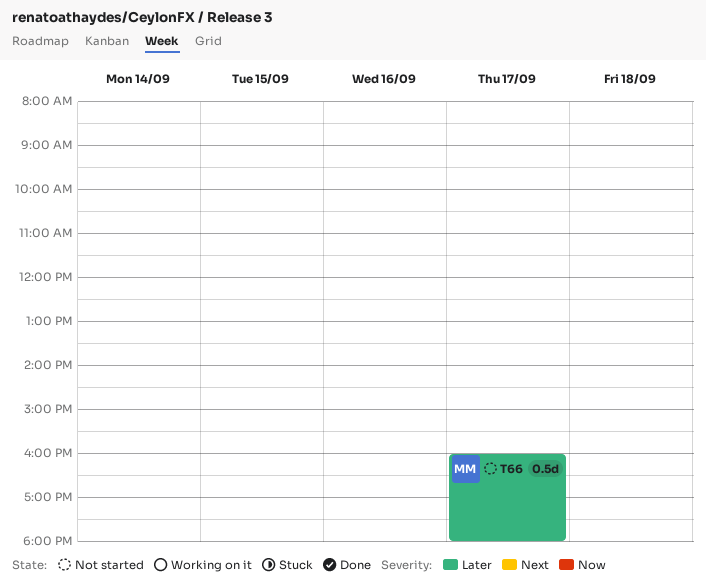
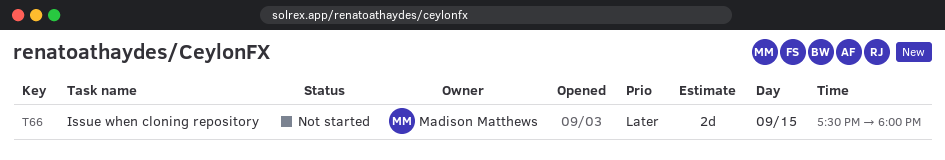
T66, estimate: 0.5d -> 2d
T66, day: Sep 17 -> Sep 15
T66, begins: 16:00 -> 17:30

